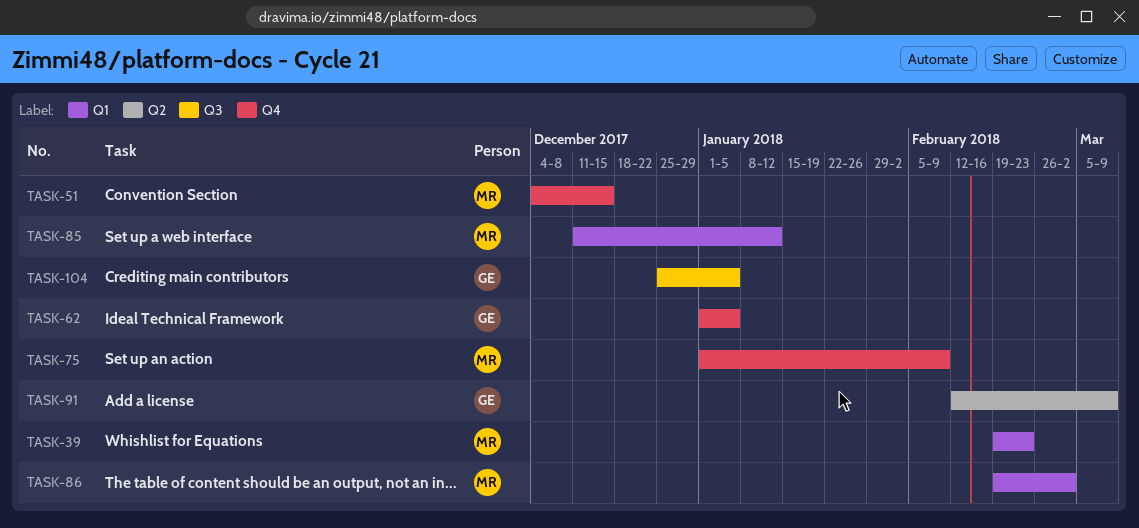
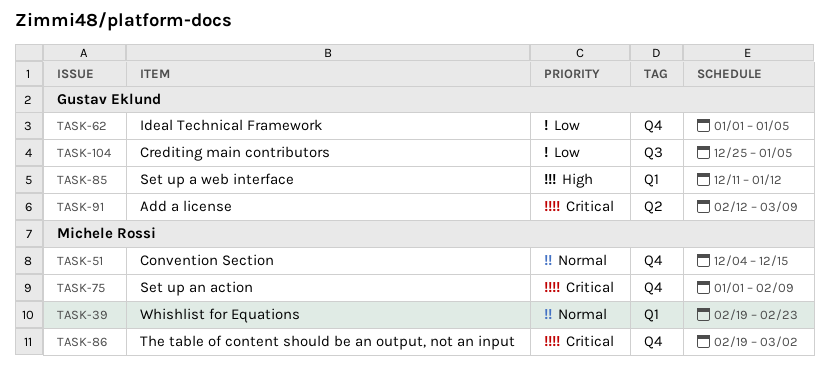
TASK-85, owner: Michele Rossi -> Gustav Eklund
TASK-86, label: Q1 -> Q4

